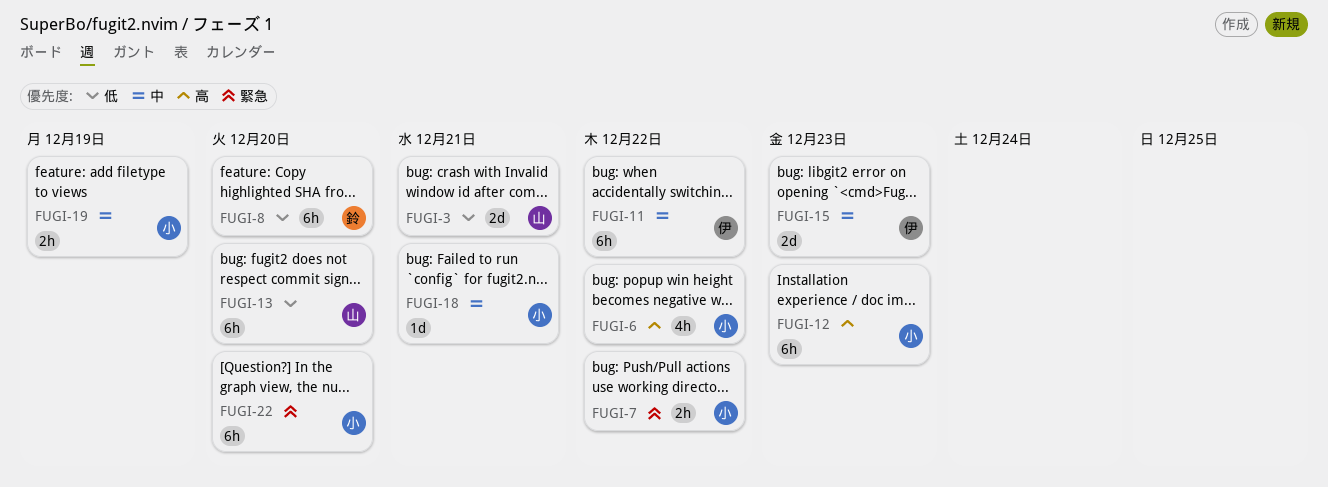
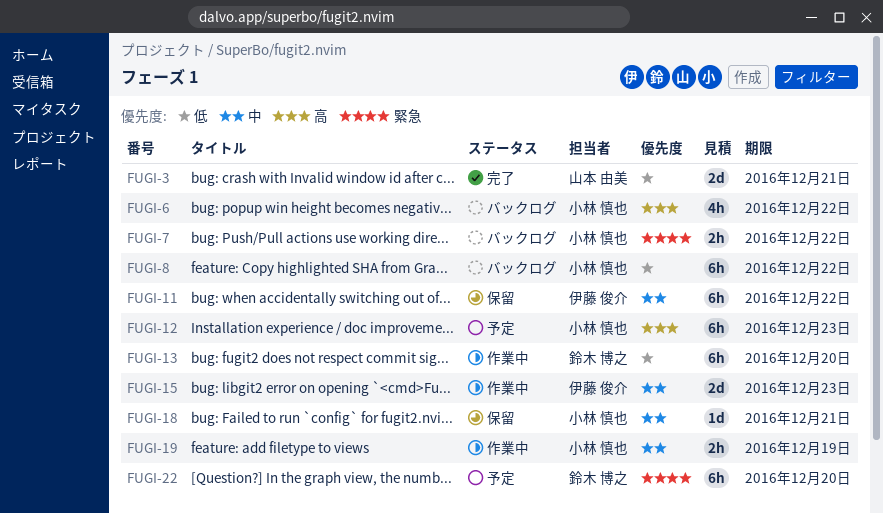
FUGI-8, owner: 鈴木 博之 -> 小林 慎也
FUGI-8, due: Dec 20 -> Dec 22
FUGI-13, owner: 山本 由美 -> 鈴木 博之
FUGI-22, owner: 小林 慎也 -> 鈴木 博之

